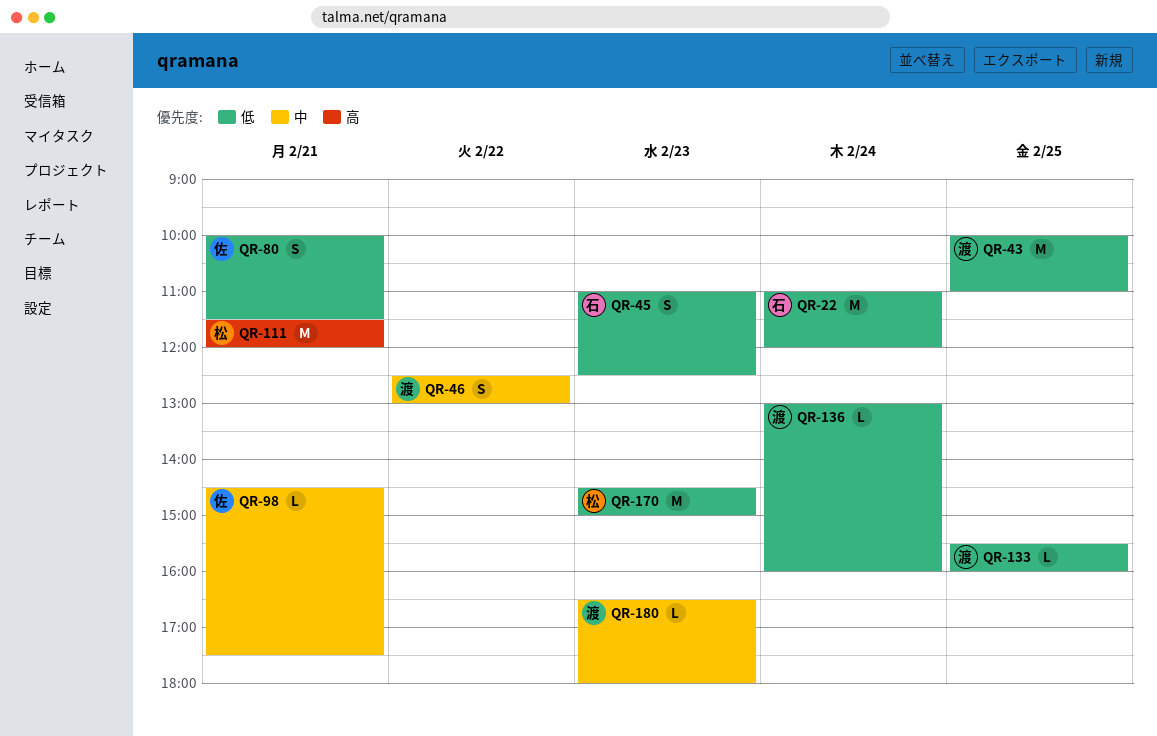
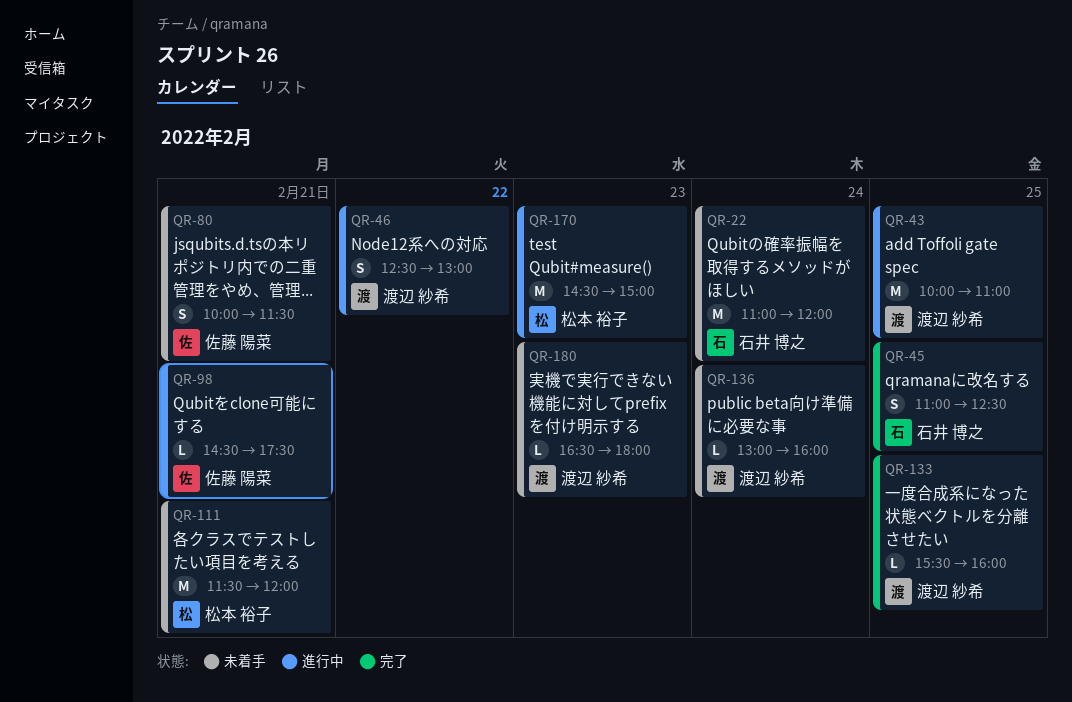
QR-45, day: Feb 23 -> Feb 25

